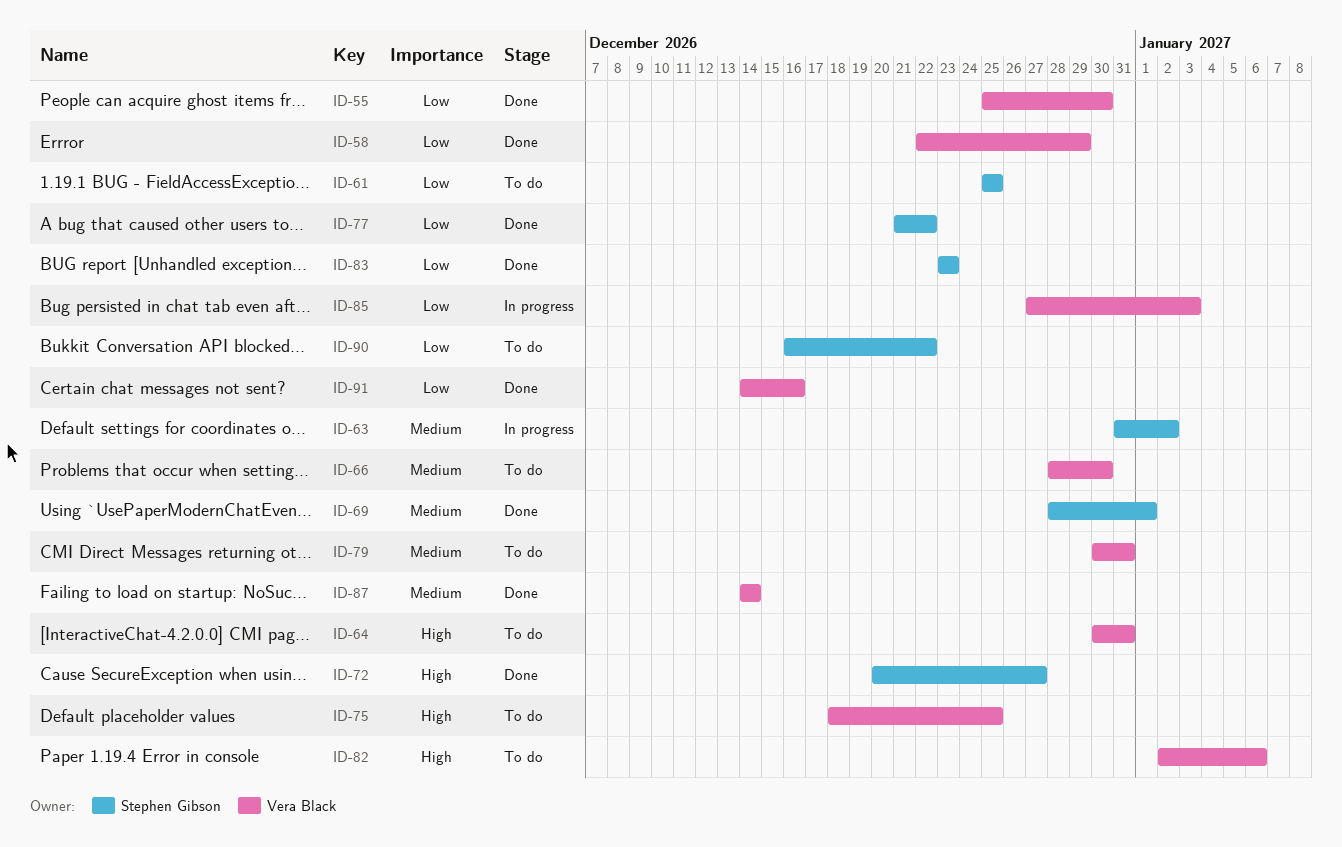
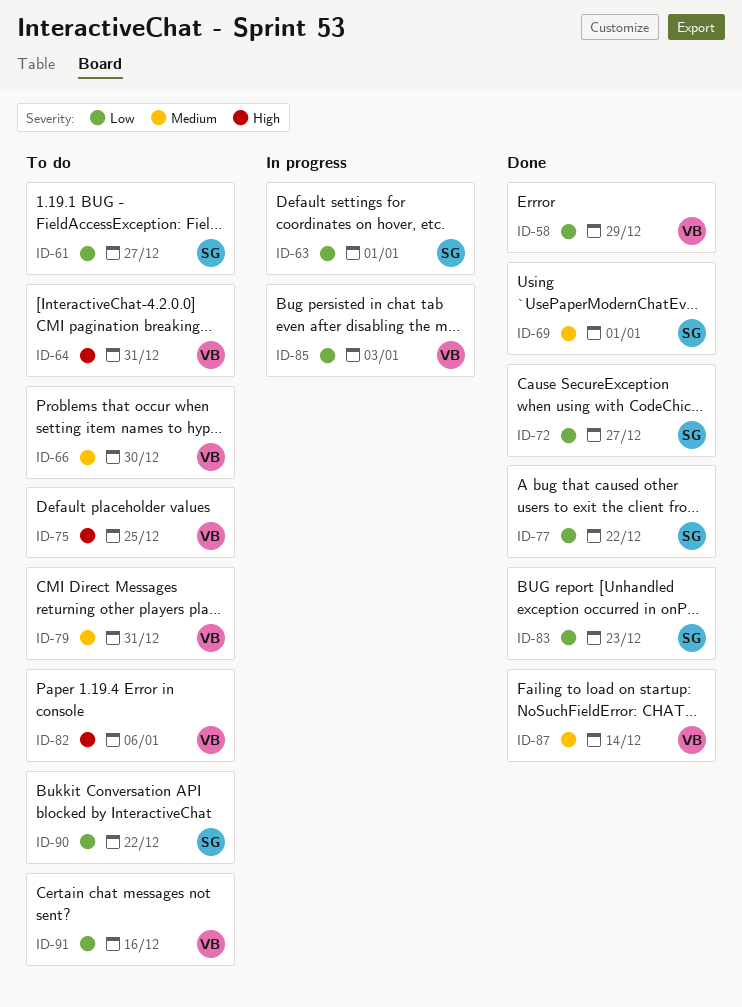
ID-55: present -> none
ID-61, due: Dec 25 -> Dec 27
ID-63, priority: Medium -> Low
ID-63, due: Jan 2 -> Jan 1
ID-72, priority: High -> Low
ID-91, status: Done -> To do

